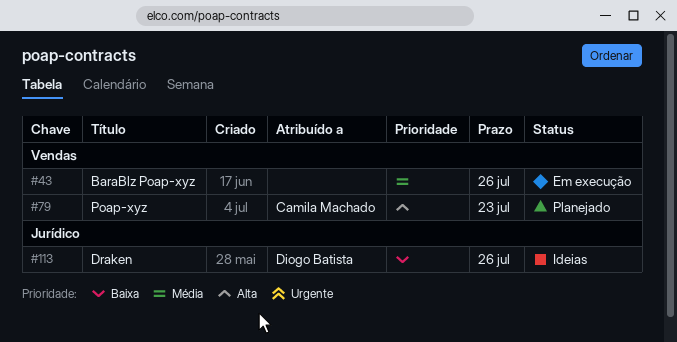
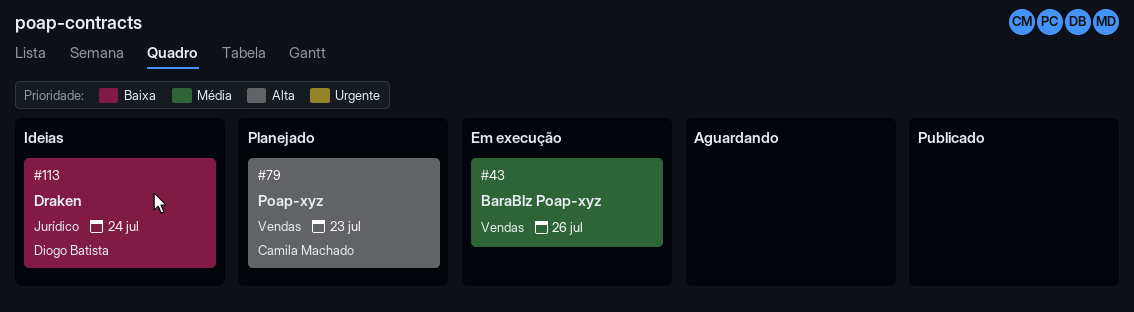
#113, due: Jul 26 -> Jul 24

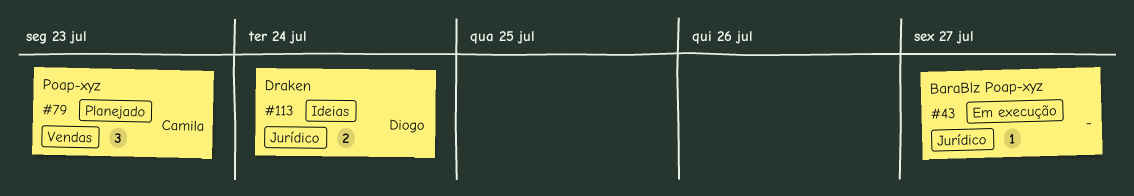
#43, label: Vendas -> Jurídico
#43, due: Jul 26 -> Jul 27

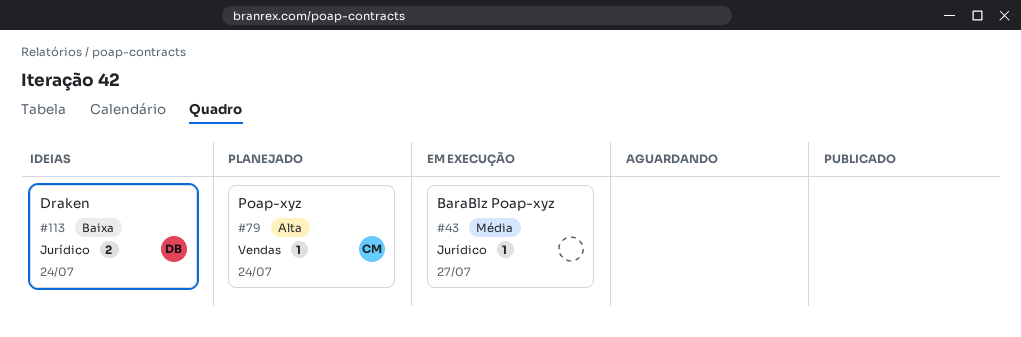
#79, estimate: 3 -> 1
#79, due: Jul 23 -> Jul 24

